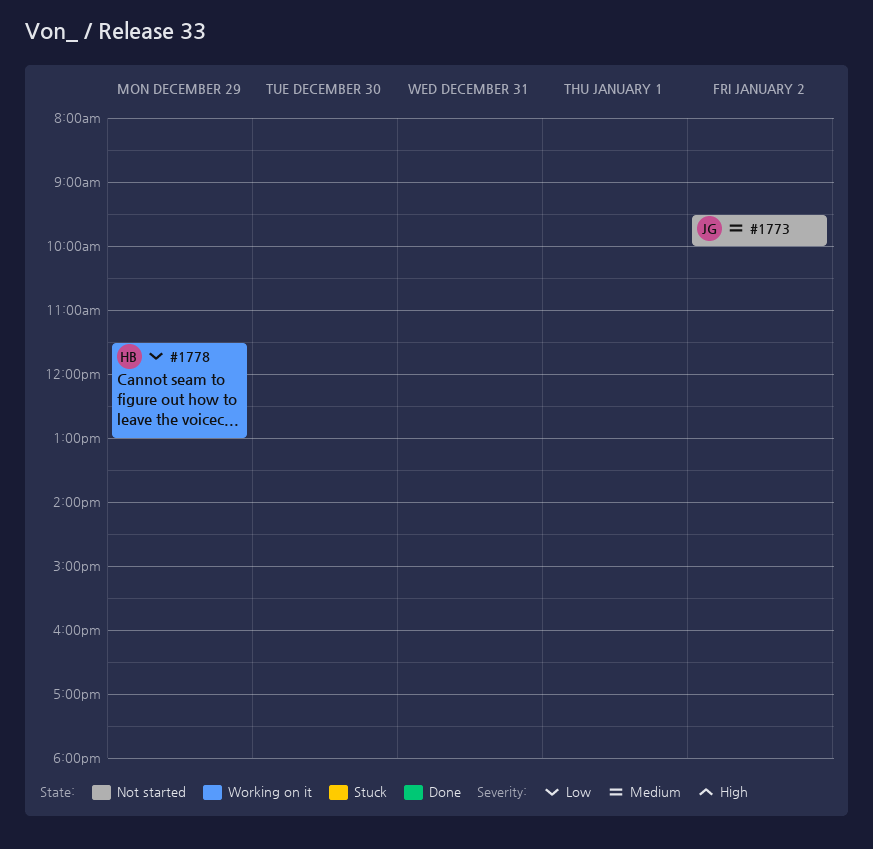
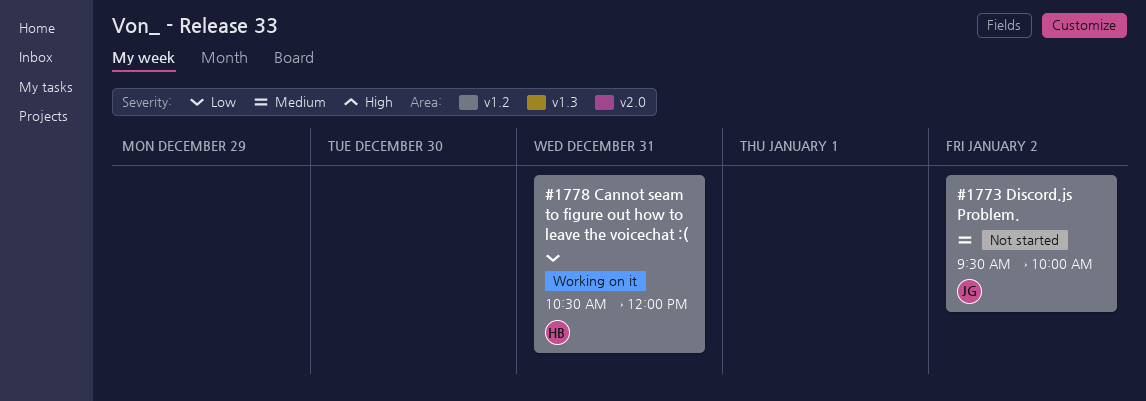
#1778, day: Dec 29 -> Dec 31
#1778, begins: 11:30 -> 10:30
#1778, ends: 13:00 -> 12:00

